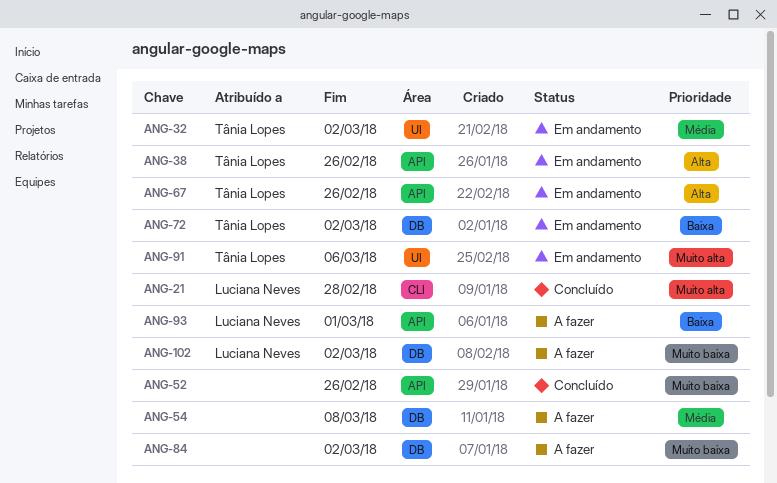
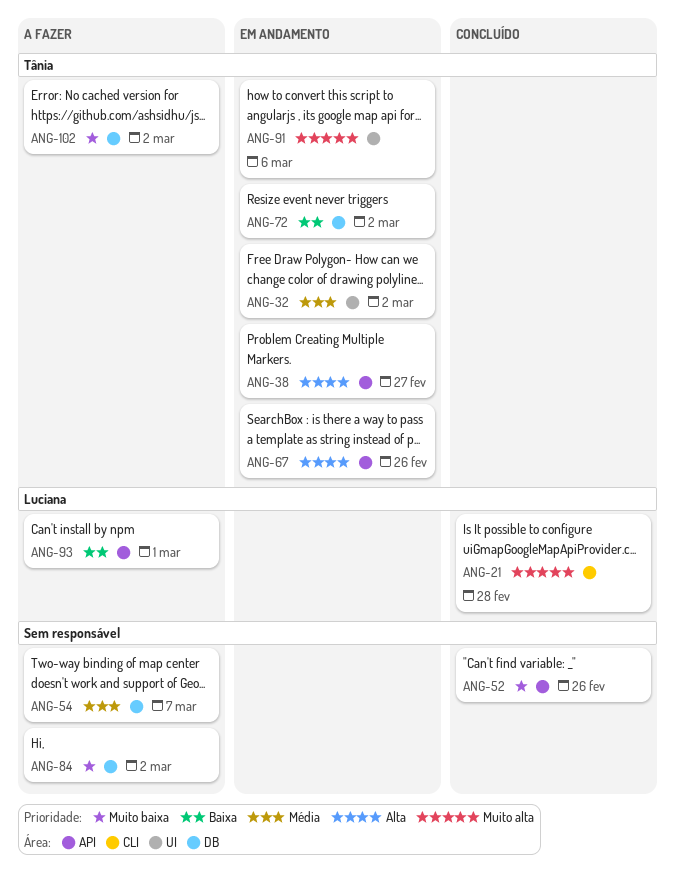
ANG-38, due: Feb 26 -> Feb 27
ANG-54, due: Mar 8 -> Mar 7
ANG-102, owner: Luciana Neves -> Tânia Lopes

